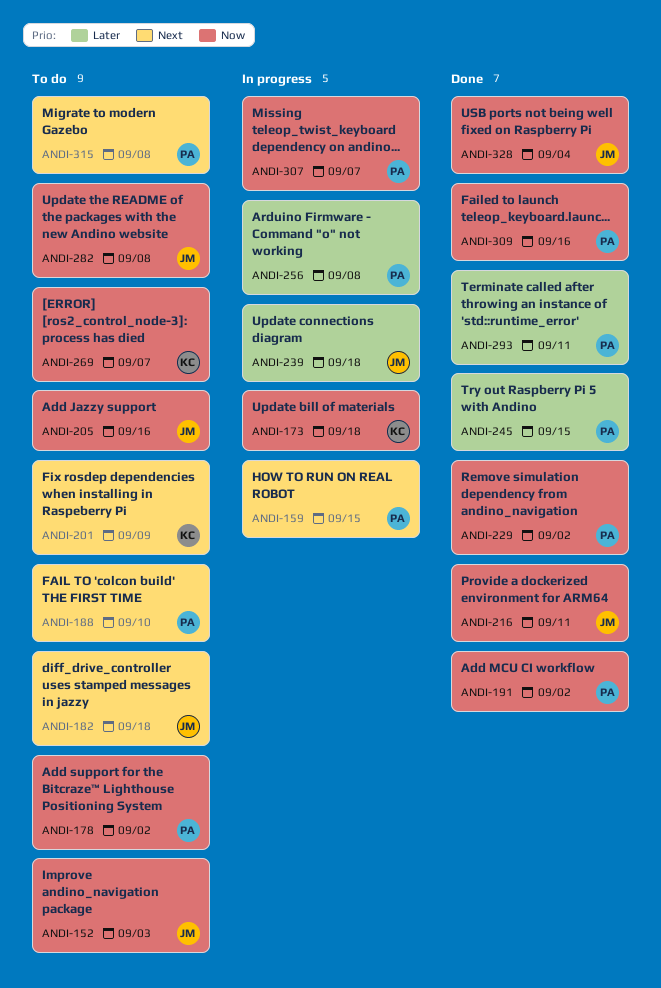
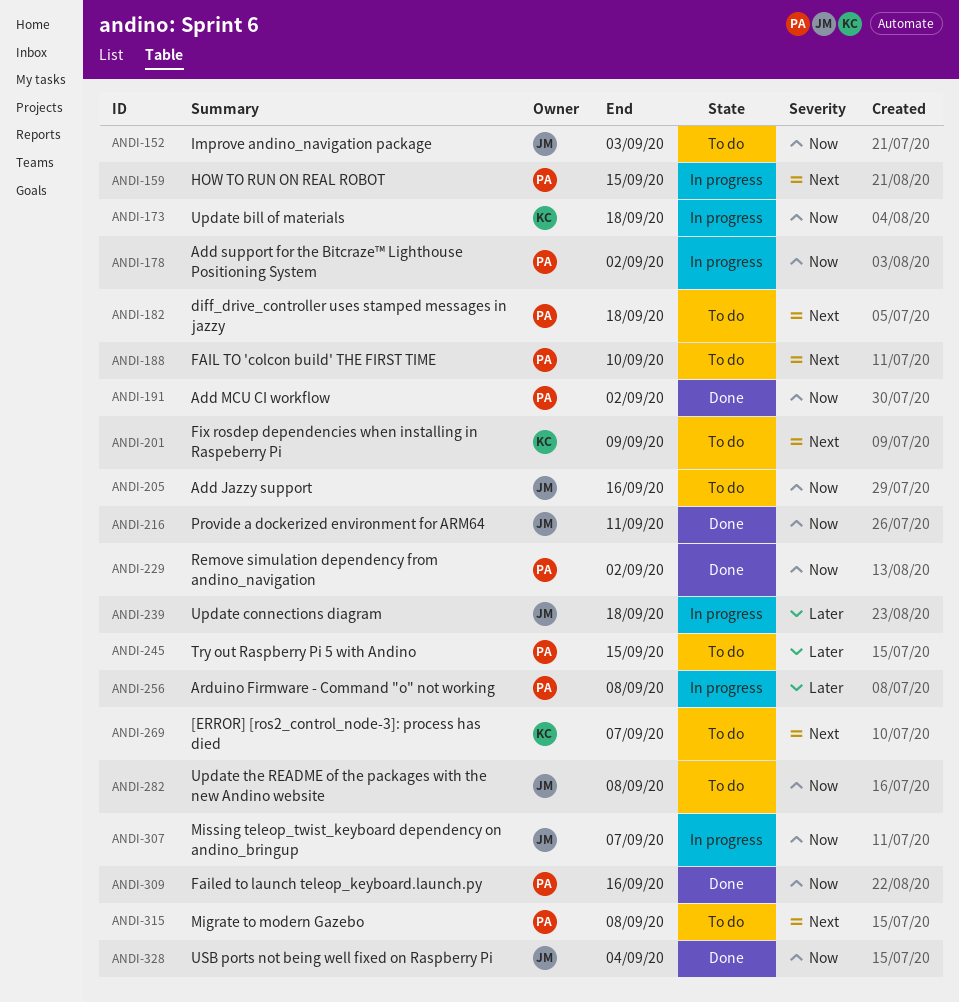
ANDI-178, status: To do -> In progress
ANDI-182, owner: JM -> PA
ANDI-245, status: Done -> To do
ANDI-269, priority: Now -> Next
ANDI-293: present -> none
ANDI-307, owner: PA -> JM

